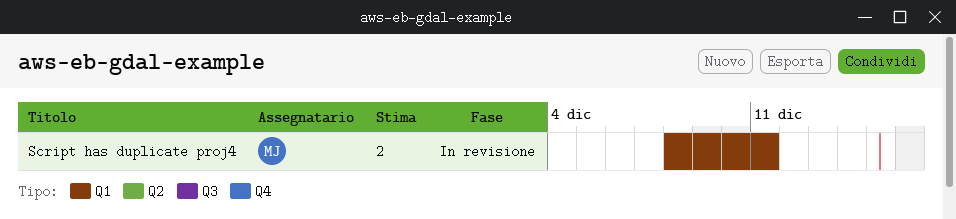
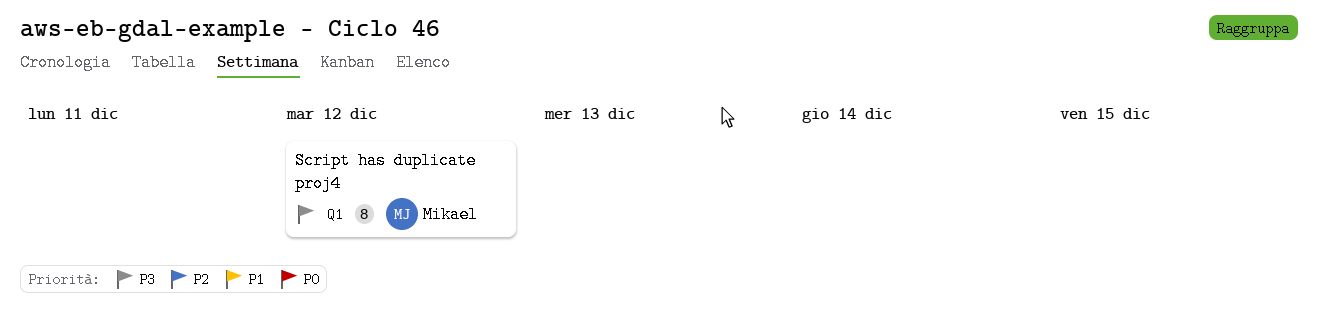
Script has duplicate proj4, estimate: 2 -> 8
Script has duplicate proj4, due: Dec 11 -> Dec 12

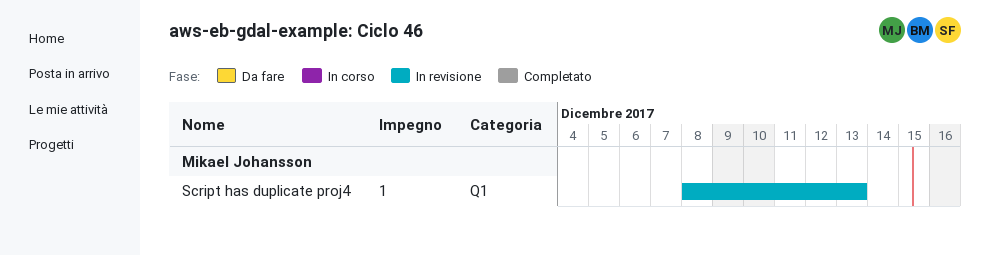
Script has duplicate proj4, estimate: 8 -> 1
Script has duplicate proj4, due: Dec 12 -> Dec 13

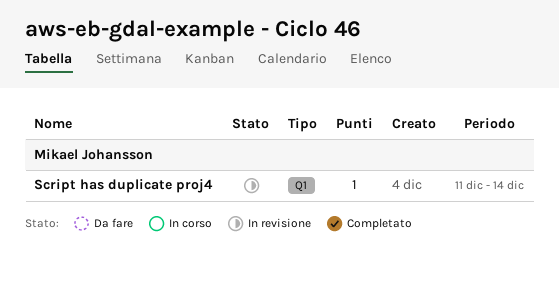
Script has duplicate proj4, start: Dec 8 -> Dec 11
Script has duplicate proj4, due: Dec 13 -> Dec 14

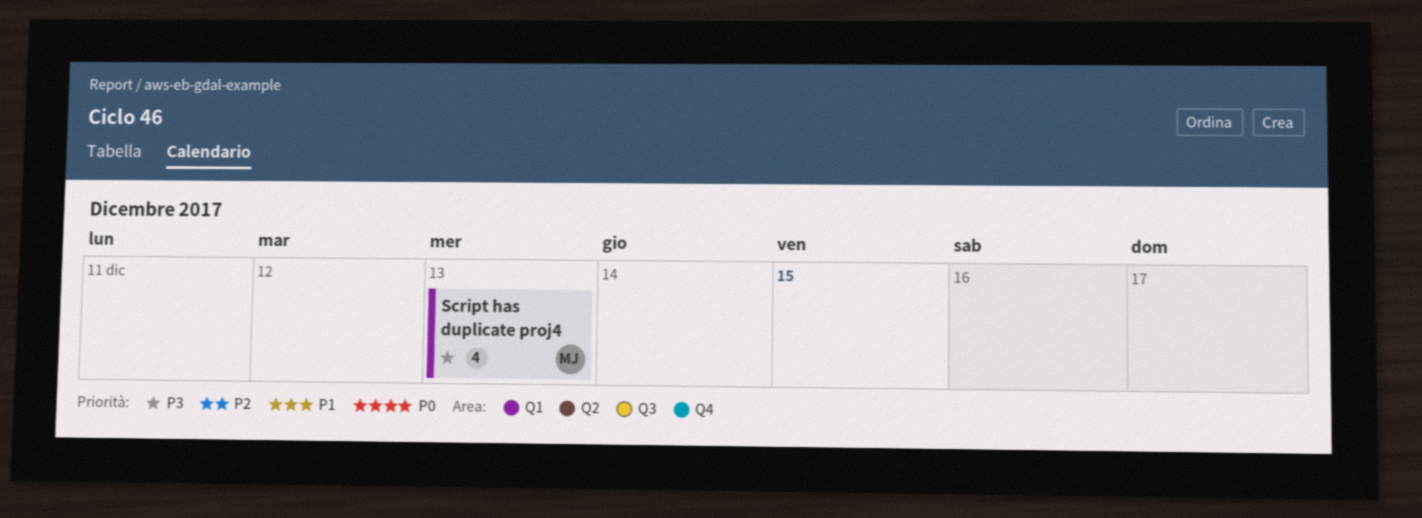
Script has duplicate proj4, estimate: 1 -> 4
Script has duplicate proj4, due: Dec 14 -> Dec 13

